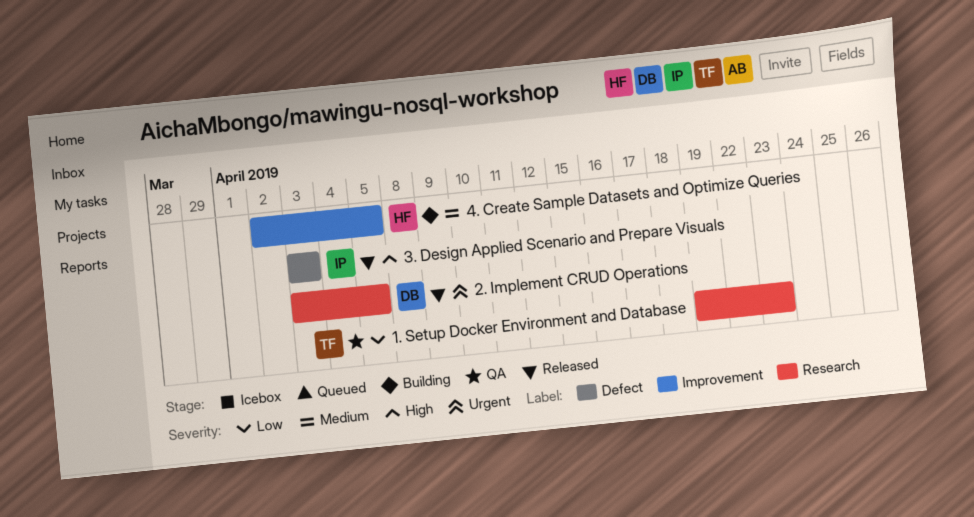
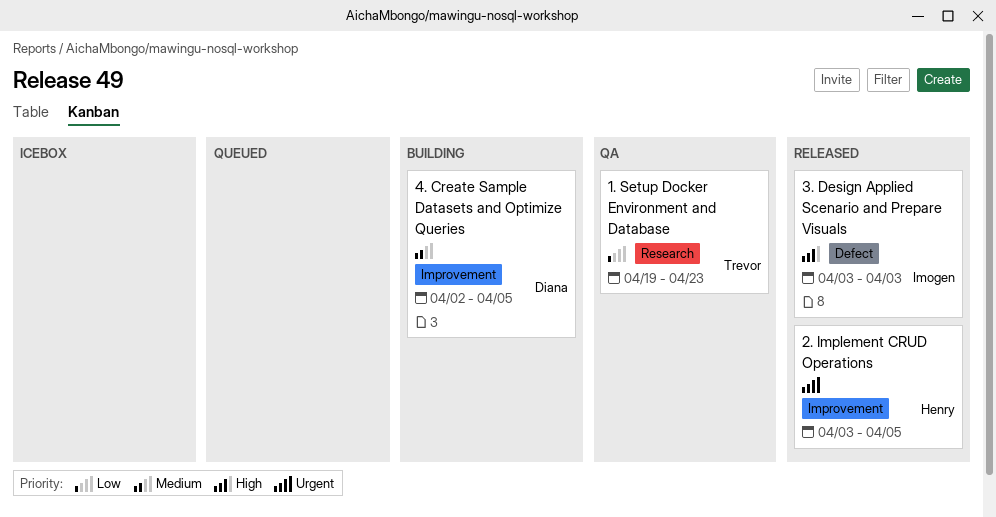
2. Implement CRUD Operations, owner: Diana -> Henry
2. Implement CRUD Operations, label: Research -> Improvement
4. Create Sample Datasets and Optimize Queries, owner: Henry -> Diana

